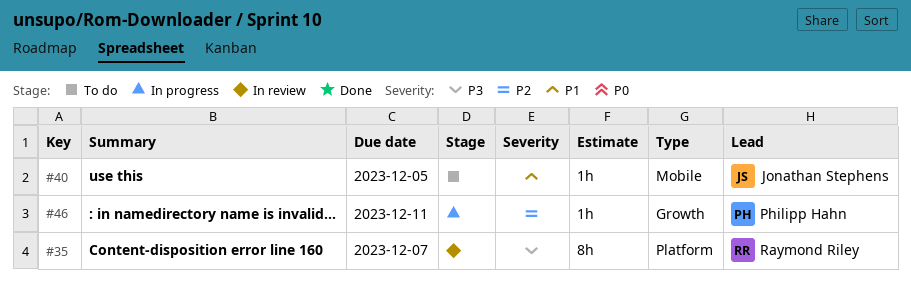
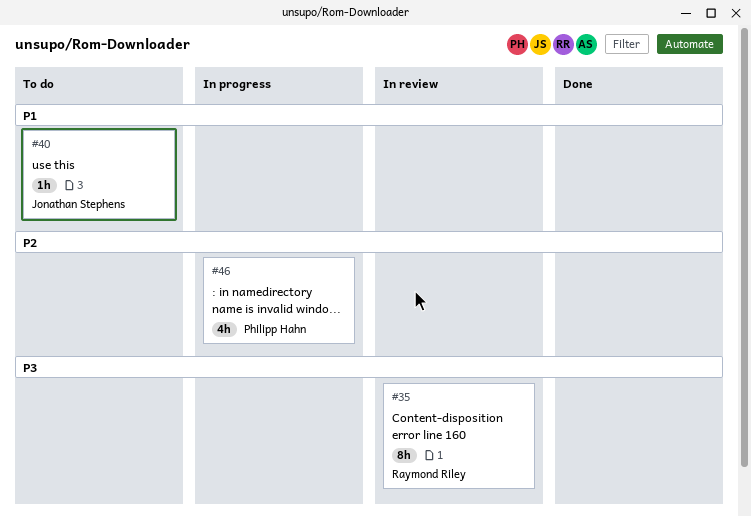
#46, estimate: 1h -> 4h

